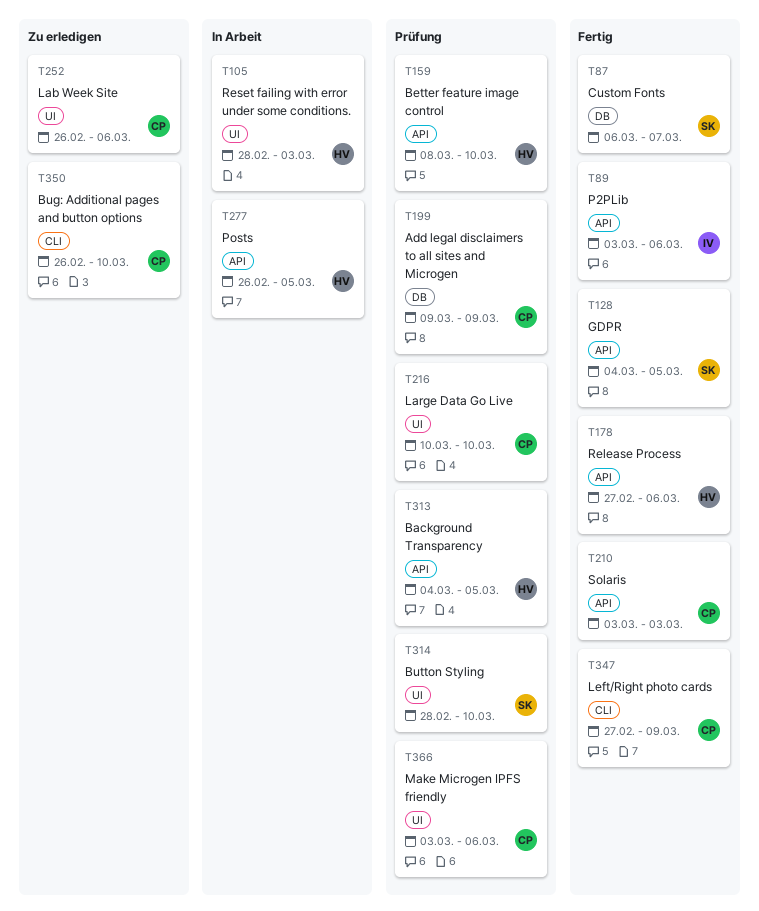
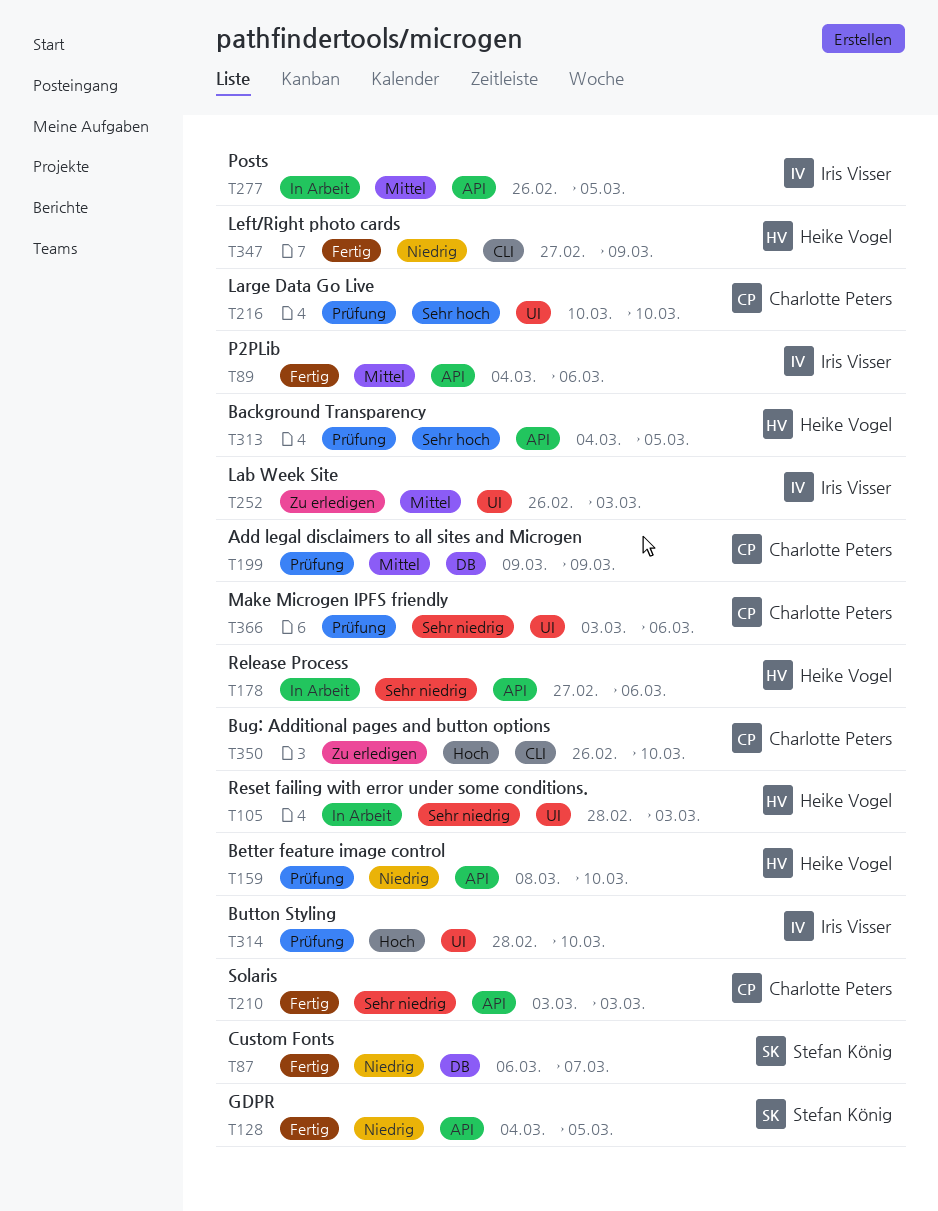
T89, start: Mar 3 -> Mar 4
T178, status: Fertig -> In Arbeit
T252, owner: Charlotte Peters -> Iris Visser
T252, due: Mar 6 -> Mar 3
T277, owner: Heike Vogel -> Iris Visser
T314, owner: Stefan König -> Iris Visser
T347, owner: Charlotte Peters -> Heike Vogel

